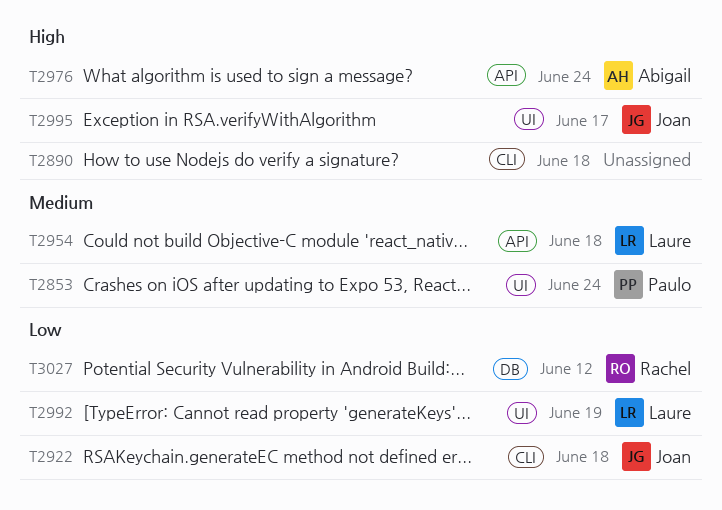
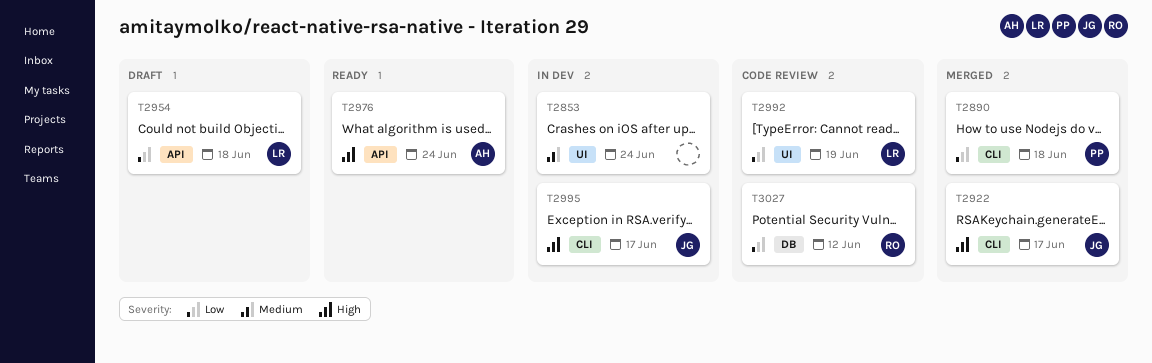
T2853, owner: Paulo -> none
T2890, owner: none -> Paulo
T2890, priority: High -> Low
T2922, priority: Low -> High
T2922, due: Jun 18 -> Jun 17
T2954, priority: Medium -> Low
T2995, label: UI -> CLI

